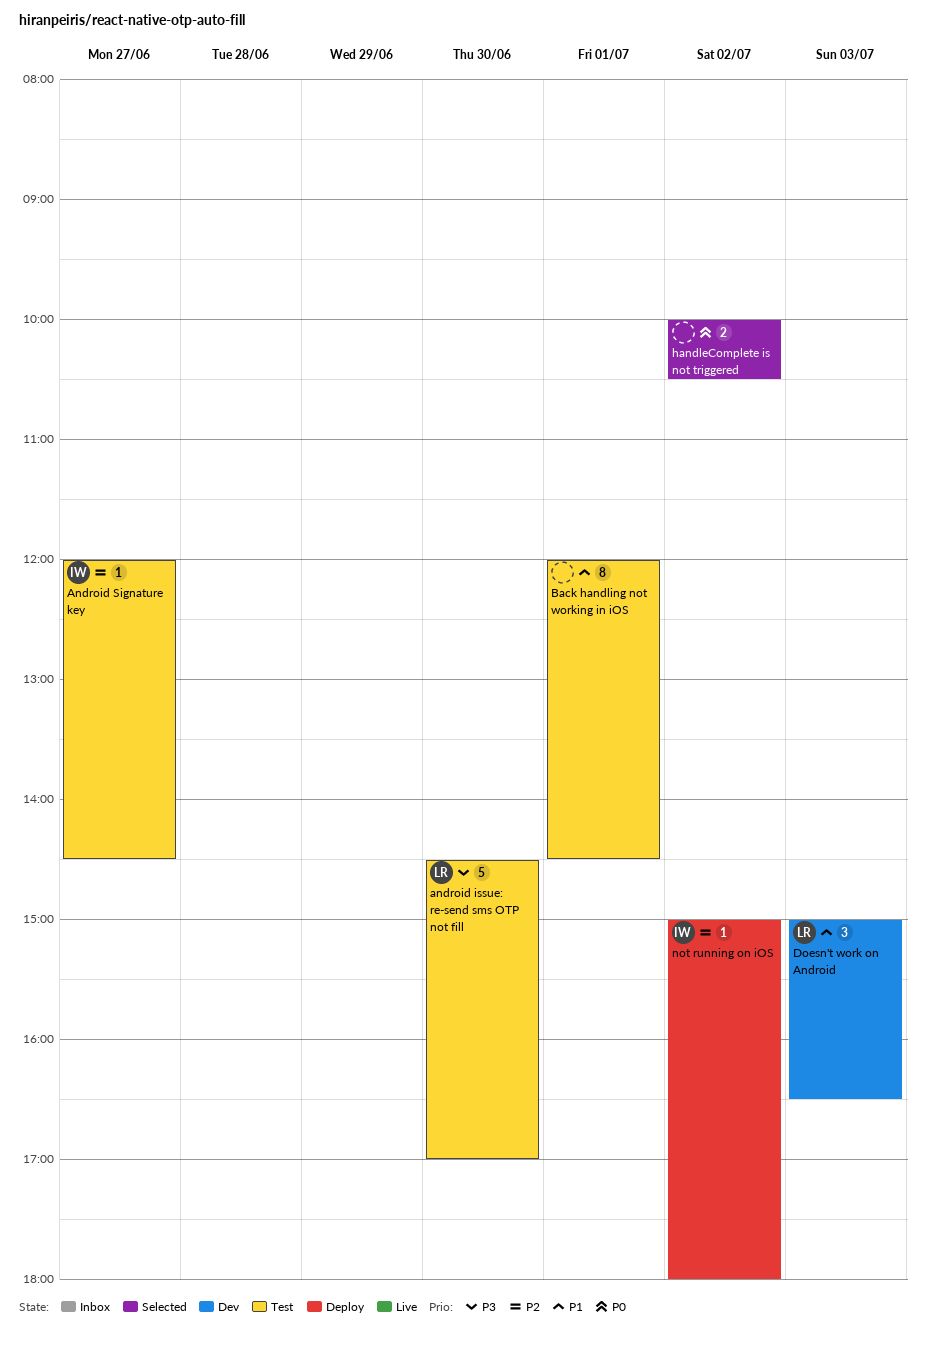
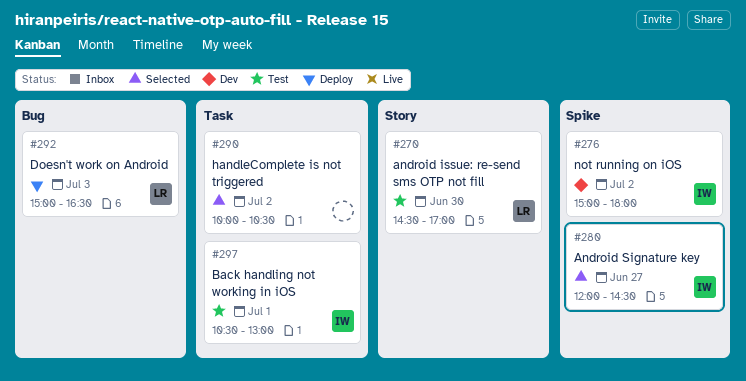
Android Signature key, status: Test -> Selected
Back handling not working in iOS, owner: none -> IW
Back handling not working in iOS, begins: 12:00 -> 10:30
Back handling not working in iOS, ends: 14:30 -> 13:00
Doesn't work on Android, status: Dev -> Deploy
not running on iOS, status: Deploy -> Dev

